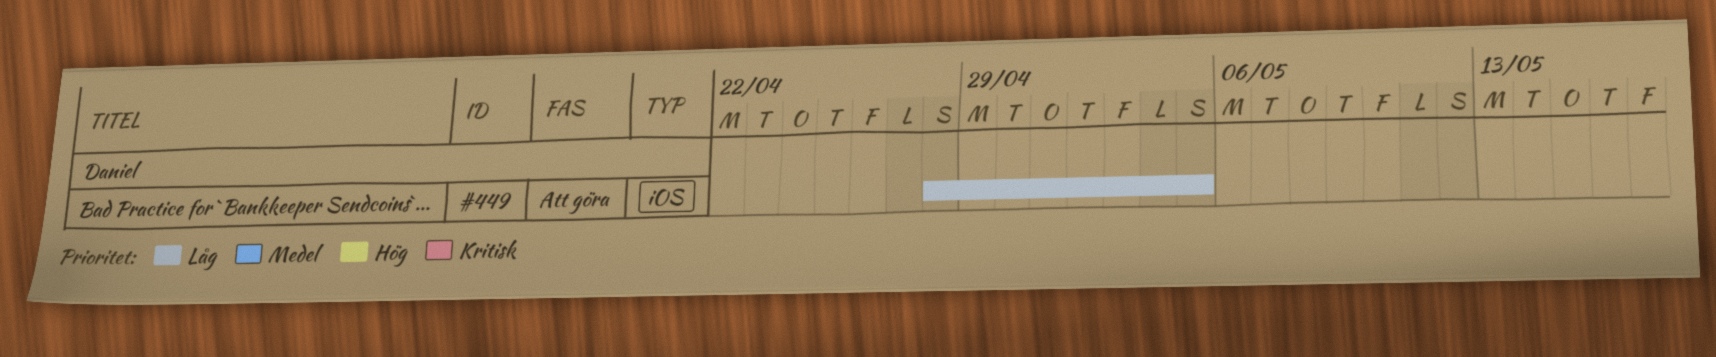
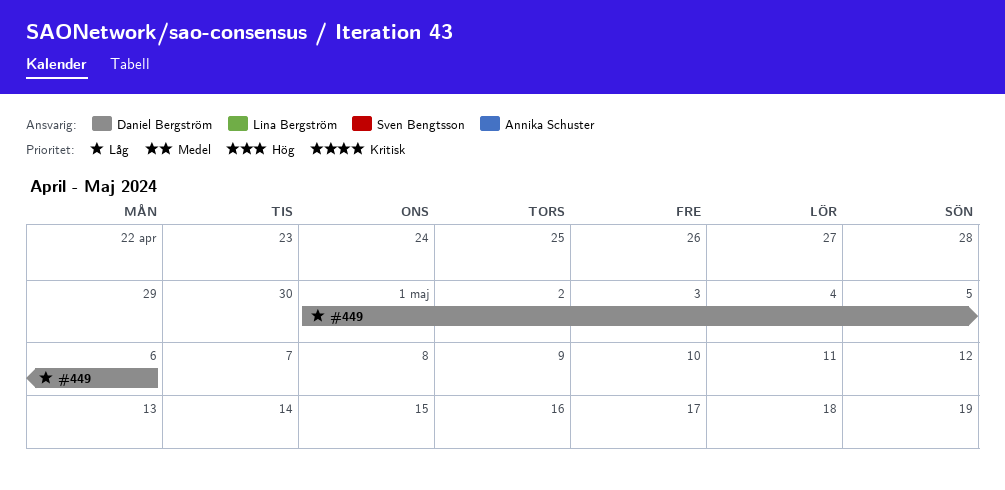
#449, start: Apr 28 -> May 1
#449, due: May 5 -> May 6

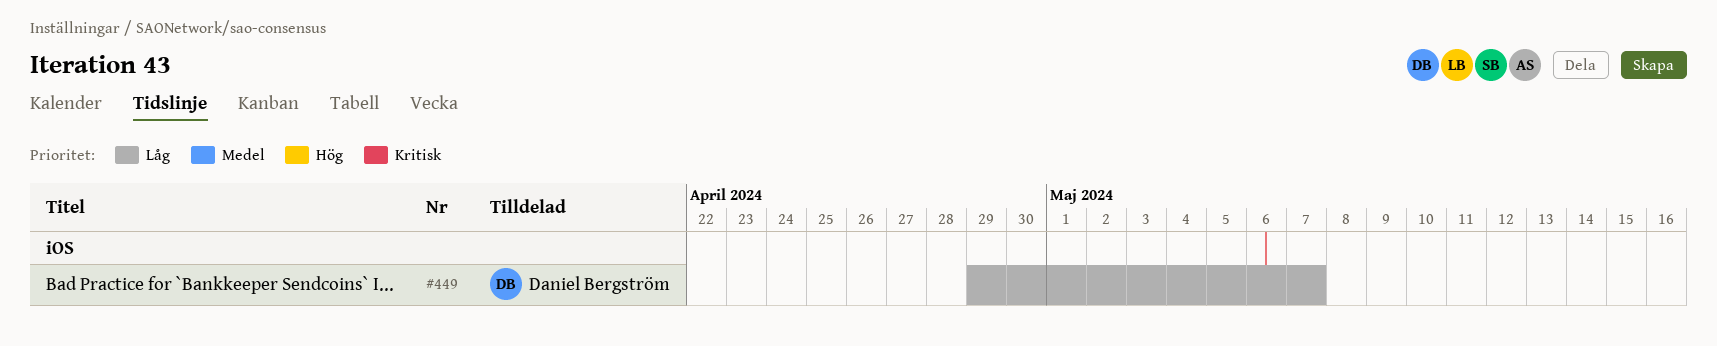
#449, start: May 1 -> Apr 29
#449, due: May 6 -> May 7

